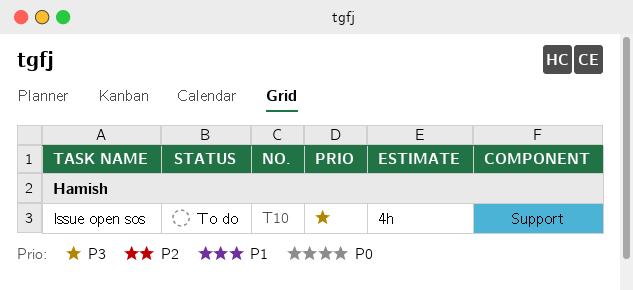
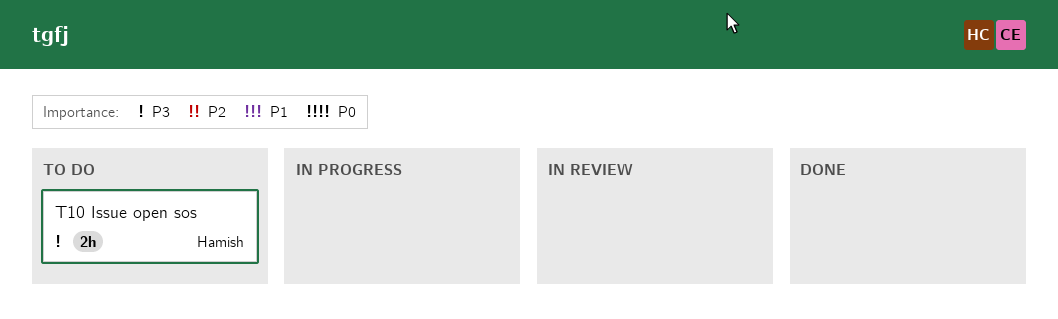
T10, estimate: 4h -> 2h

